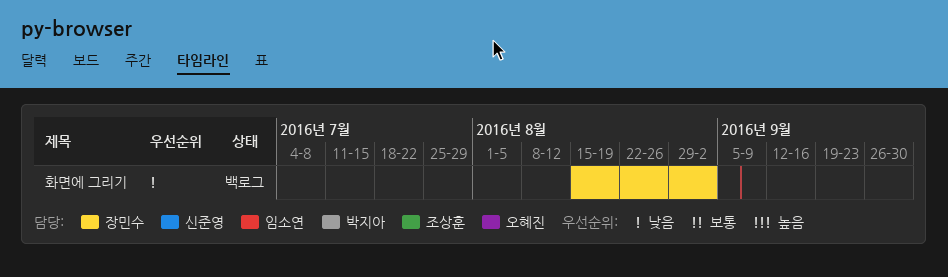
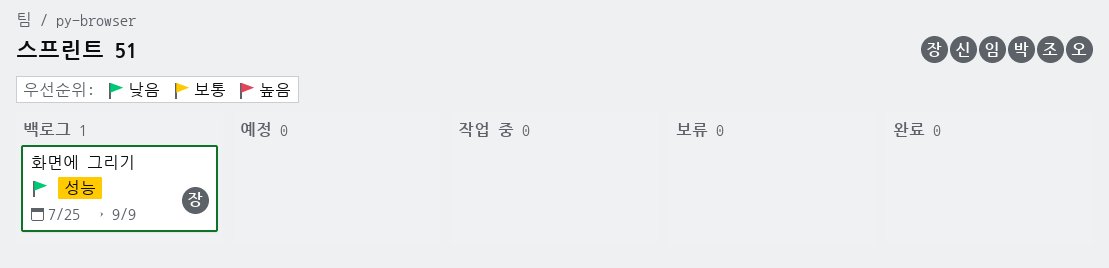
화면에 그리기, start: Aug 15 -> Jul 25
화면에 그리기, due: Sep 2 -> Sep 9

